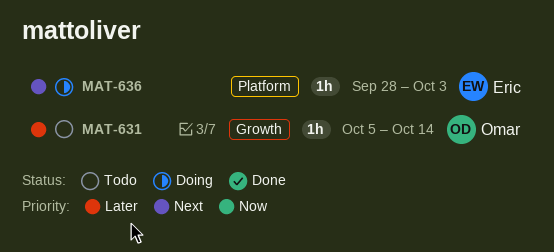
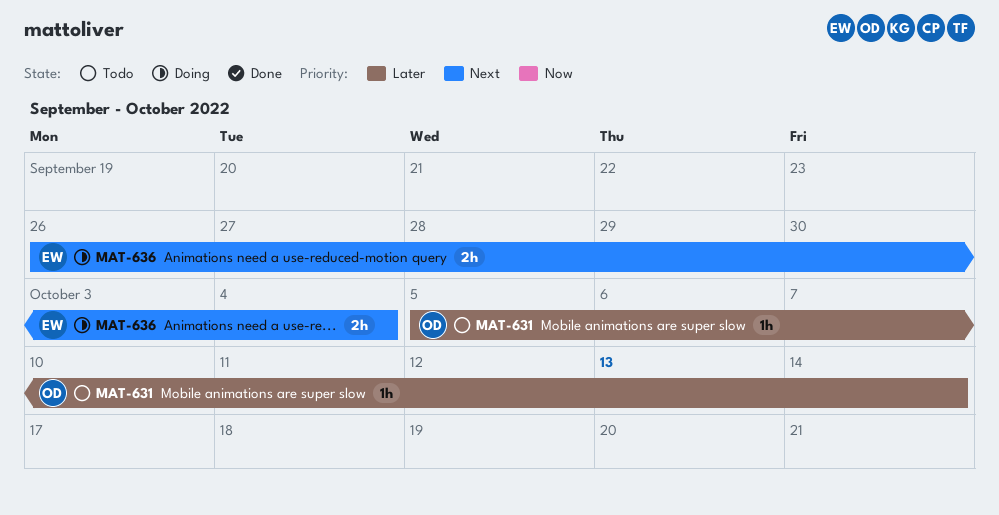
MAT-636, estimate: 1h -> 2h
MAT-636, start: Sep 28 -> Sep 26
MAT-636, due: Oct 3 -> Oct 4

